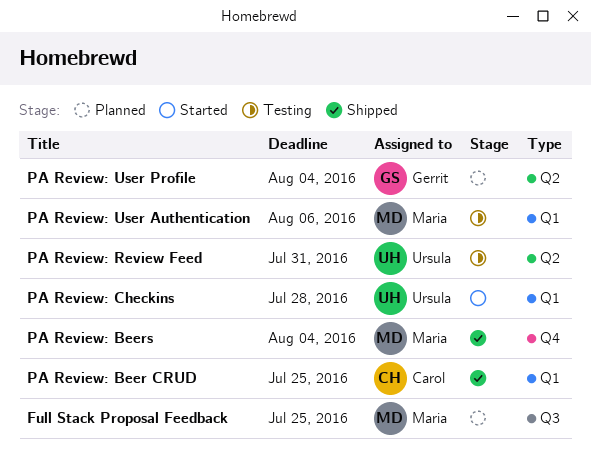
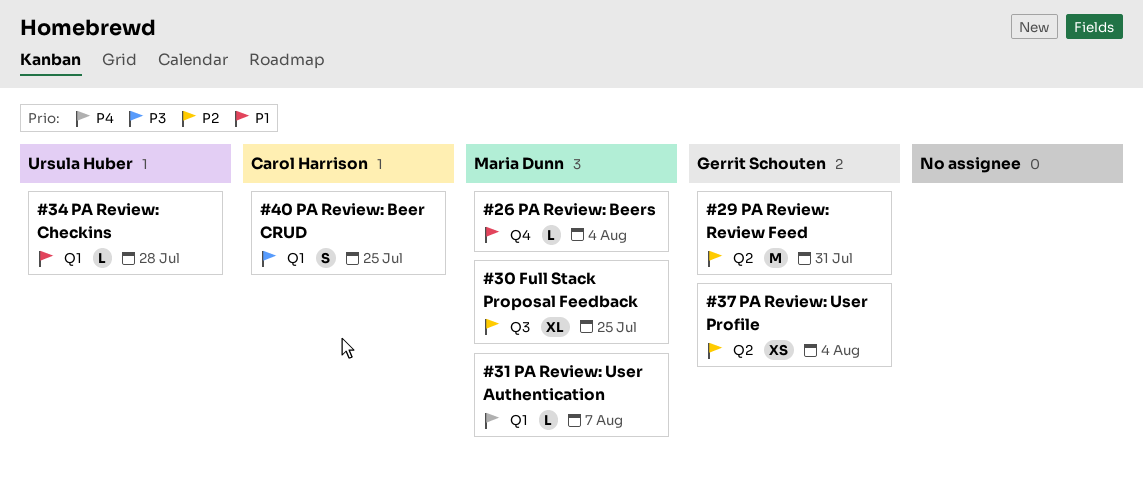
PA Review: Review Feed, owner: Ursula Huber -> Gerrit Schouten
PA Review: User Authentication, due: Aug 6 -> Aug 7

